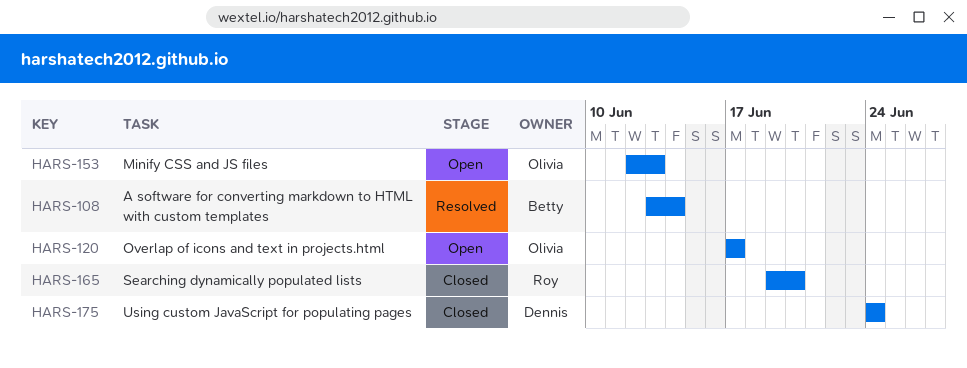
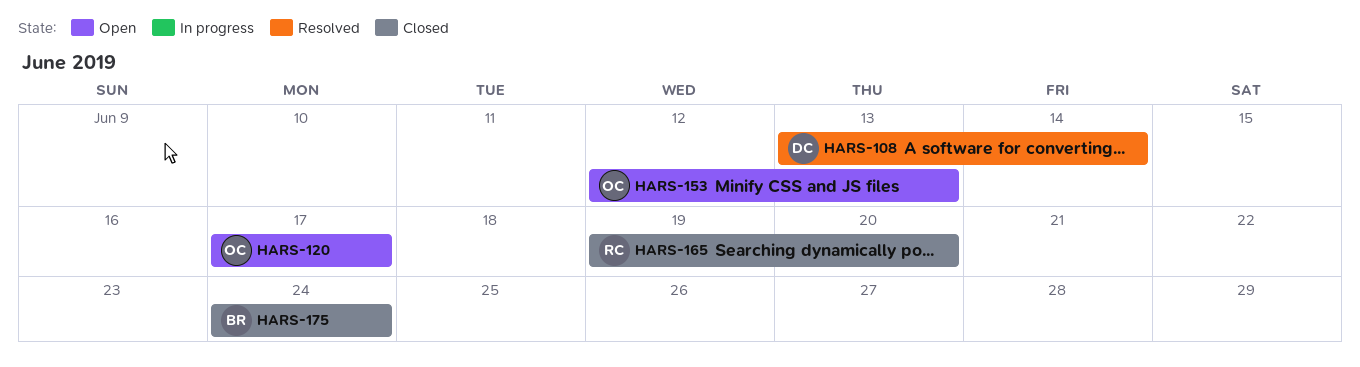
HARS-108, owner: Betty -> Dennis
HARS-175, owner: Dennis -> Betty

